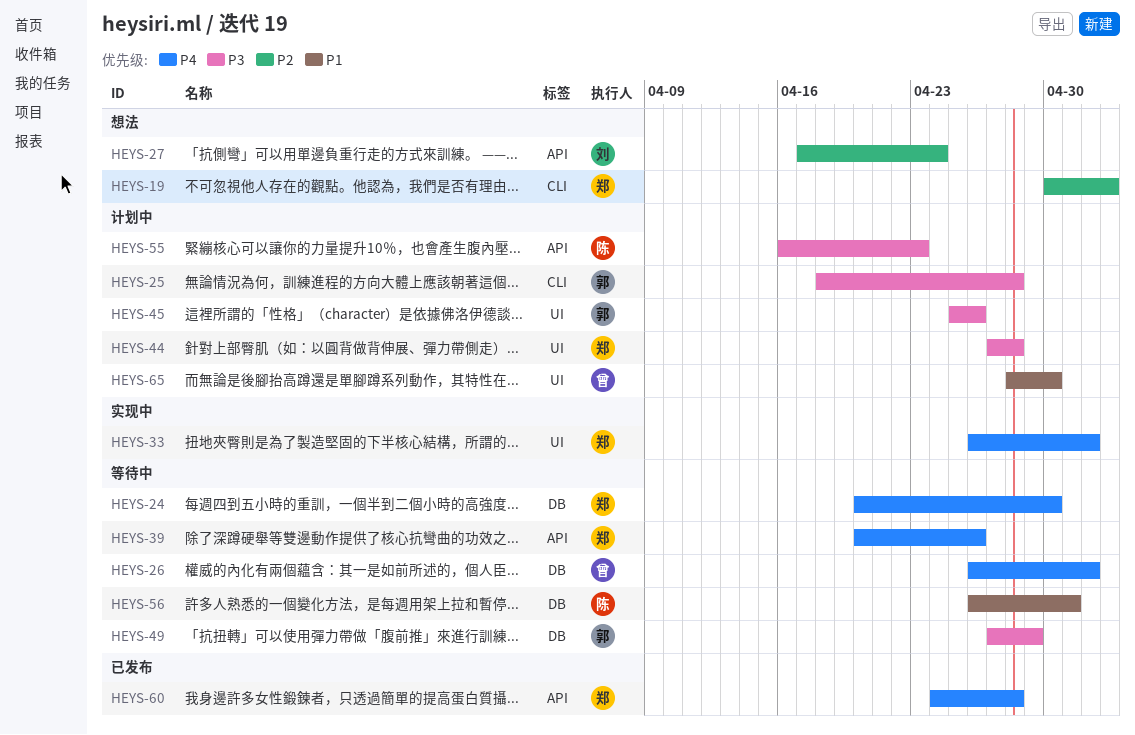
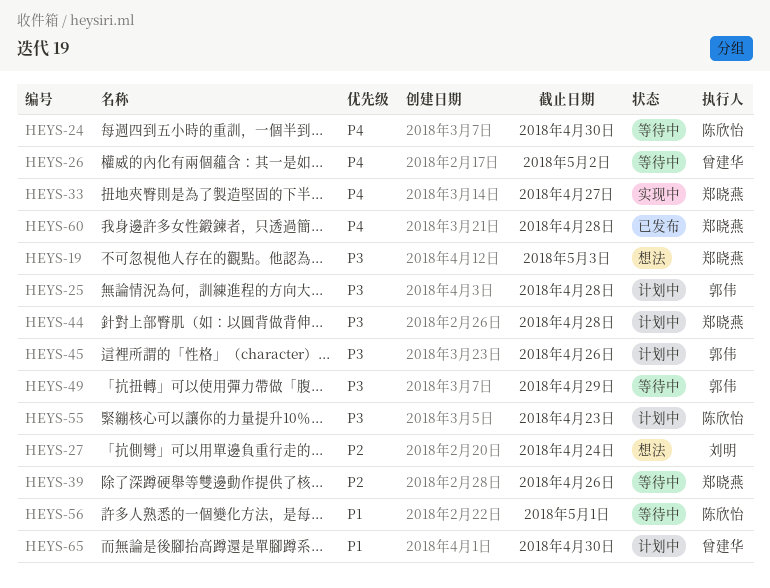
HEYS-19, priority: P2 -> P3
HEYS-24, owner: 郑晓燕 -> 陈欣怡
HEYS-33, due: May 2 -> Apr 27
HEYS-39, priority: P4 -> P2

